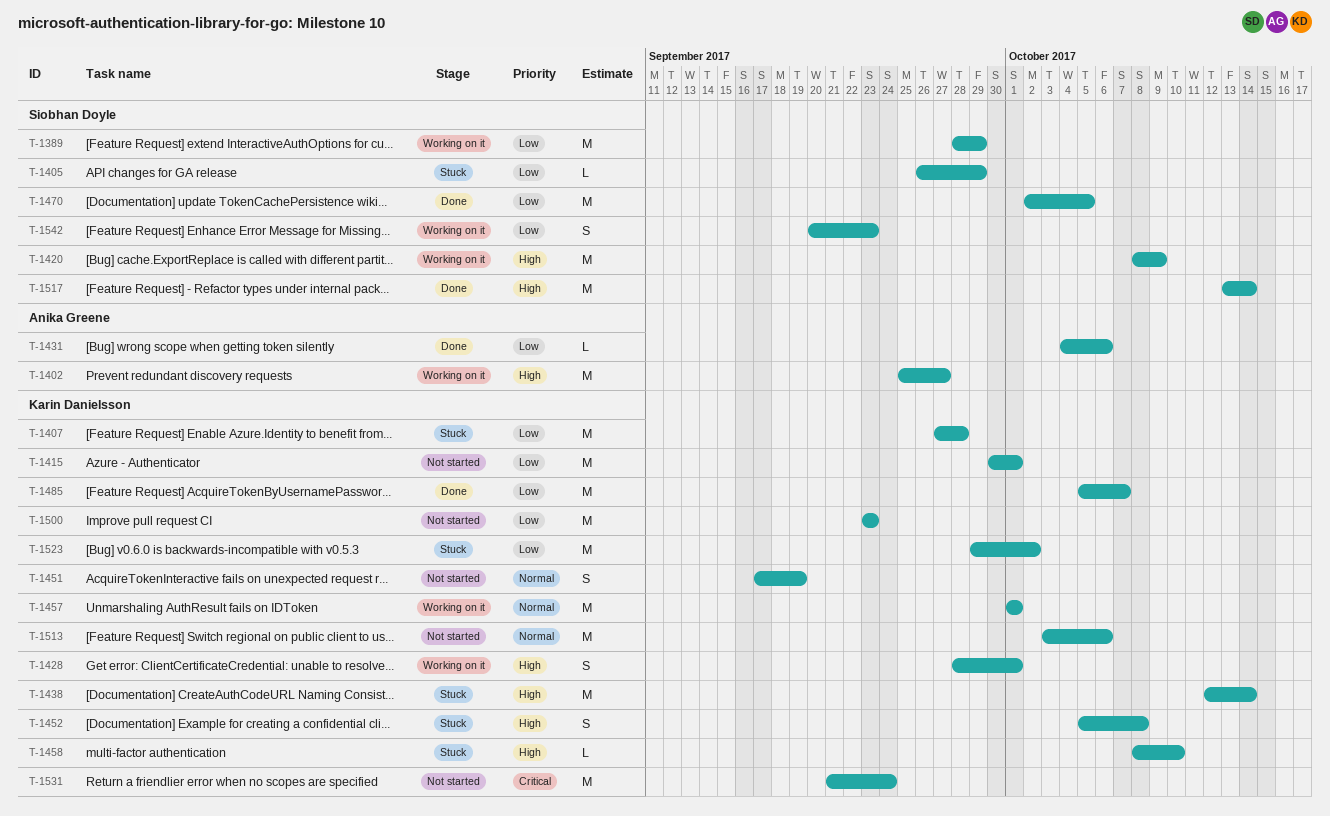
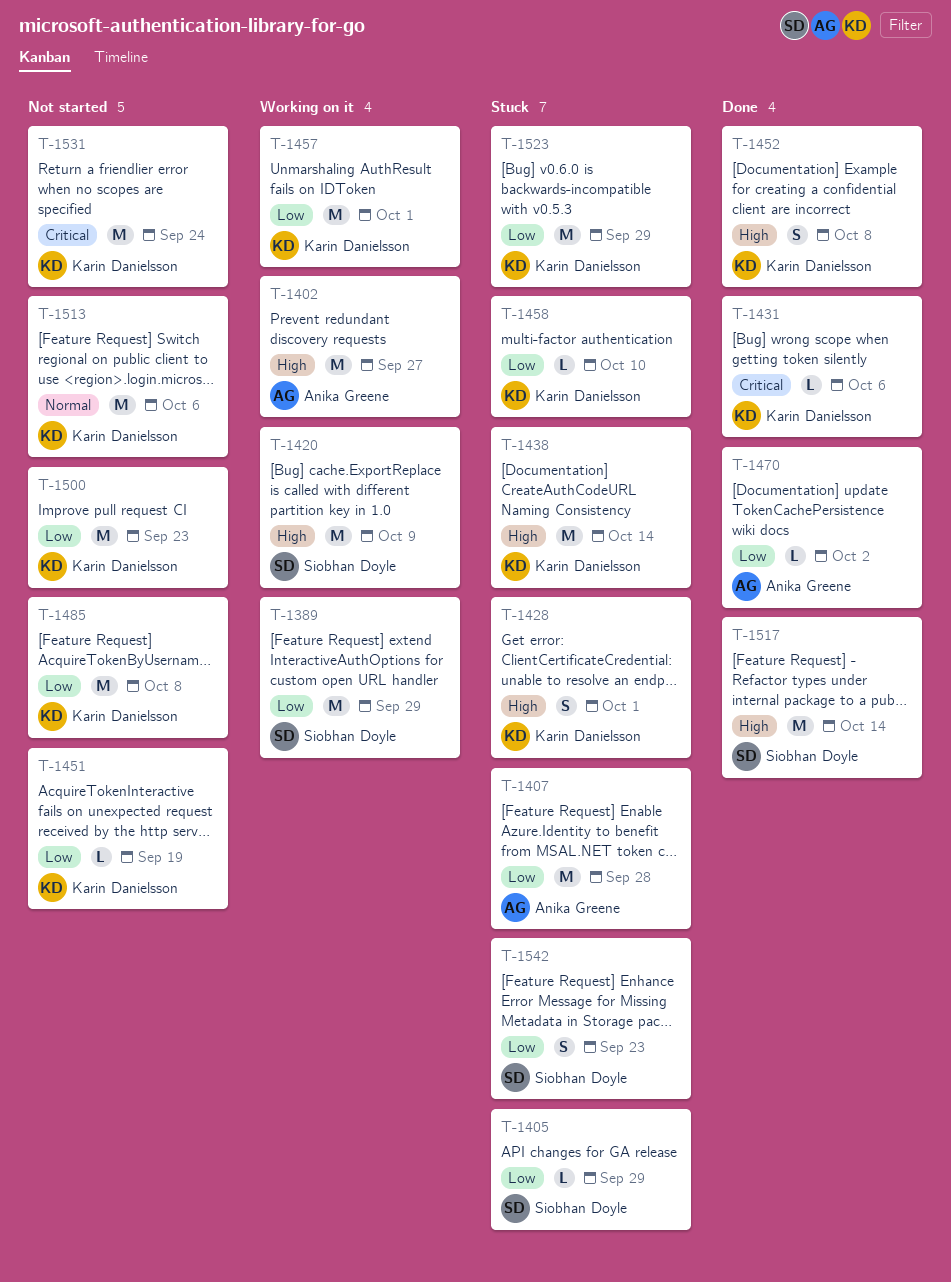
T-1407, owner: Karin Danielsson -> Anika Greene
T-1415: present -> none
T-1428, status: Working on it -> Stuck
T-1431, owner: Anika Greene -> Karin Danielsson
T-1431, priority: Low -> Critical
T-1451, priority: Normal -> Low
T-1451, estimate: S -> L
T-1452, status: Stuck -> Done
T-1457, priority: Normal -> Low
T-1458, priority: High -> Low
T-1470, owner: Siobhan Doyle -> Anika Greene
T-1470, estimate: M -> L
T-1470, due: Oct 5 -> Oct 2
T-1485, status: Done -> Not started
T-1485, due: Oct 7 -> Oct 8
T-1523, due: Oct 2 -> Sep 29
T-1542, status: Working on it -> Stuck

